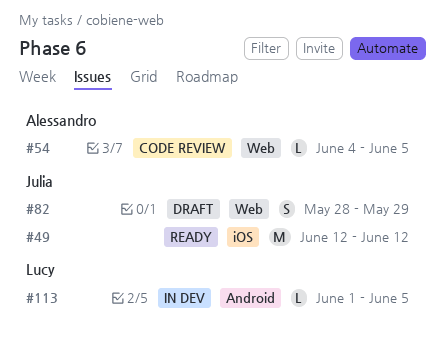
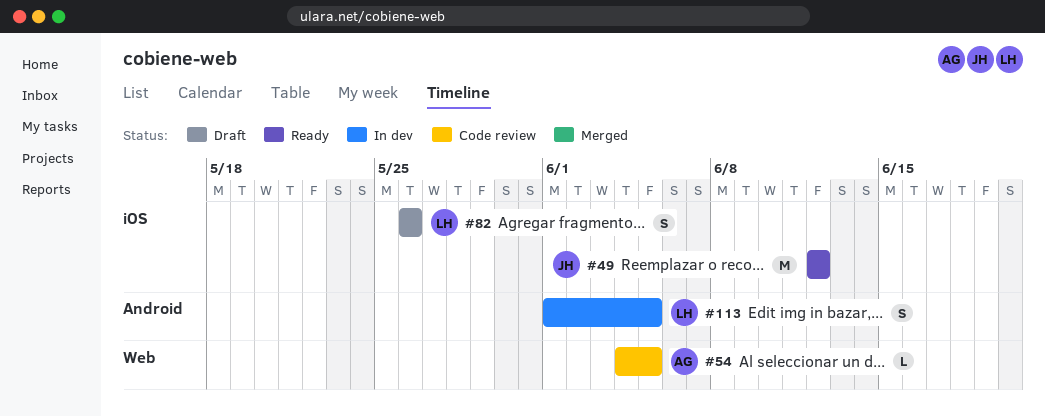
#82, owner: Julia -> Lucy
#82, label: Web -> iOS
#82, start: May 28 -> May 26
#82, due: May 29 -> May 26
#113, estimate: L -> S

